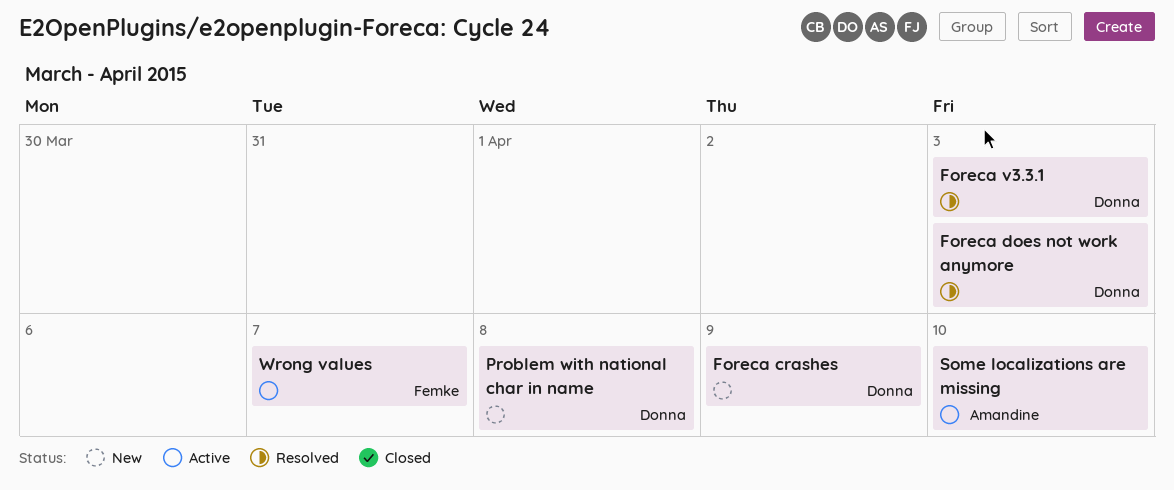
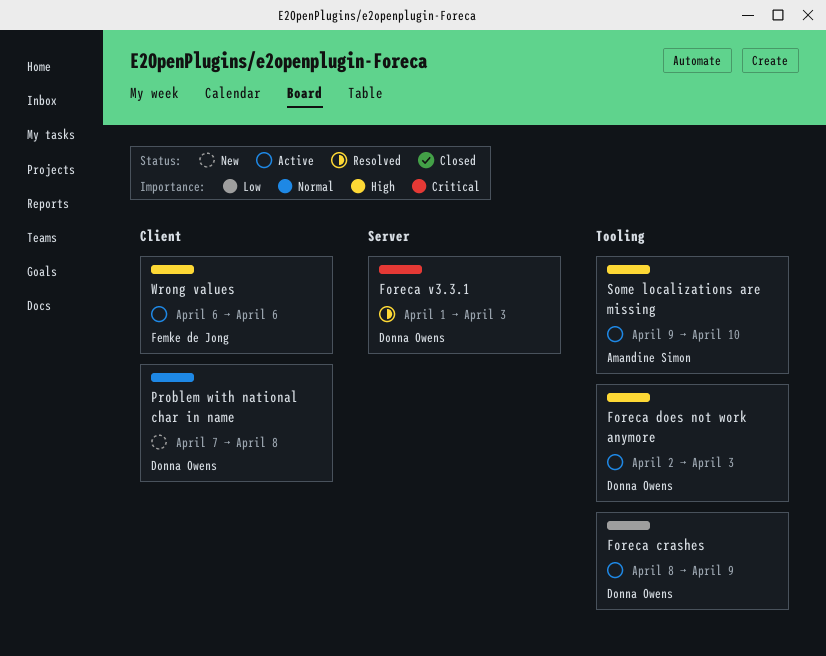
Foreca crashes, status: New -> Active
Foreca does not work anymore, status: Resolved -> Active
Wrong values, due: Apr 7 -> Apr 6

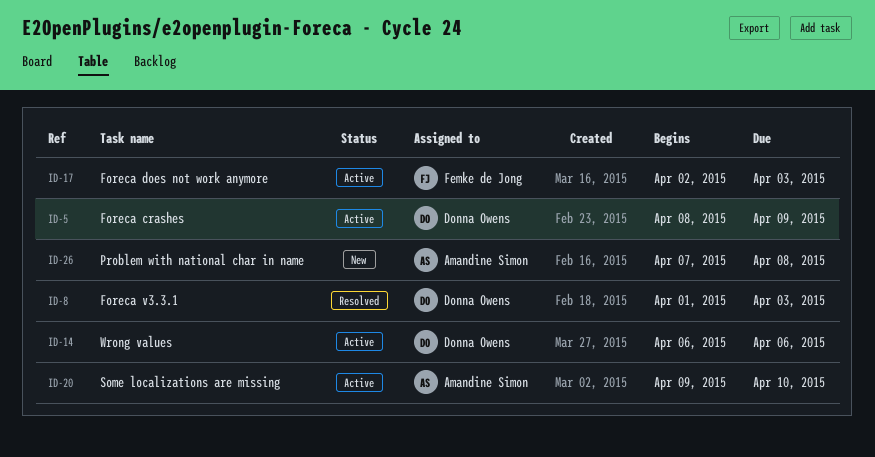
Foreca does not work anymore, owner: Donna Owens -> Femke de Jong
Problem with national char in name, owner: Donna Owens -> Amandine Simon
Wrong values, owner: Femke de Jong -> Donna Owens

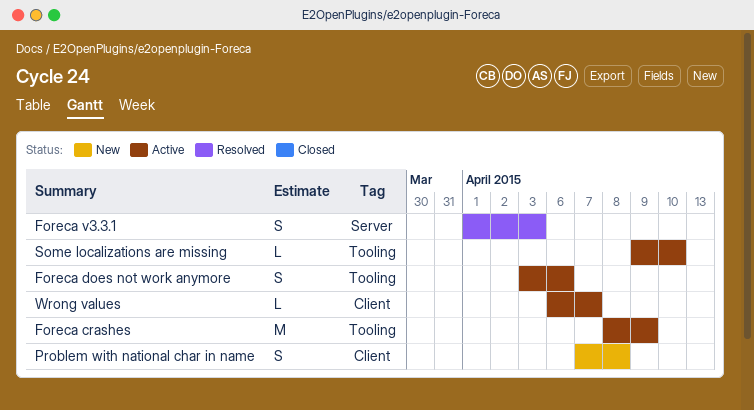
Foreca does not work anymore, start: Apr 2 -> Apr 3
Foreca does not work anymore, due: Apr 3 -> Apr 6
Wrong values, due: Apr 6 -> Apr 7

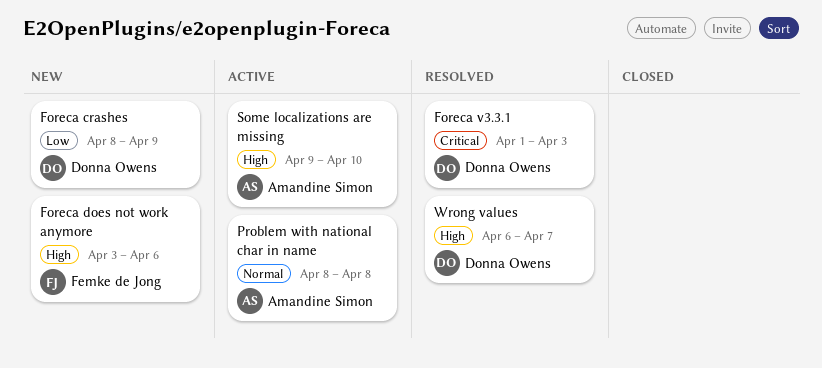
Foreca crashes, status: Active -> New
Foreca does not work anymore, status: Active -> New
Problem with national char in name, status: New -> Active
Problem with national char in name, start: Apr 7 -> Apr 8
Wrong values, status: Active -> Resolved

